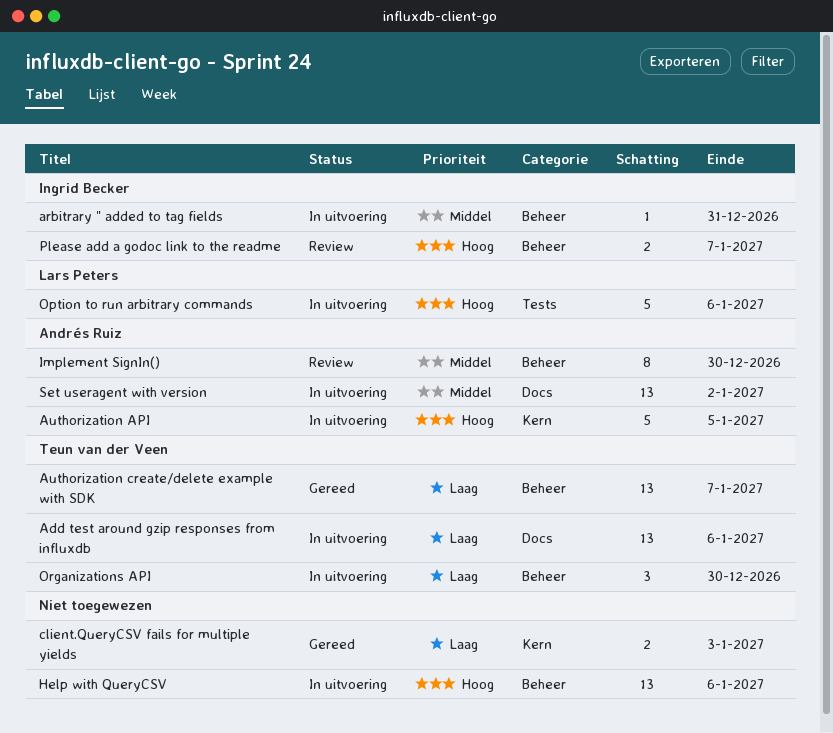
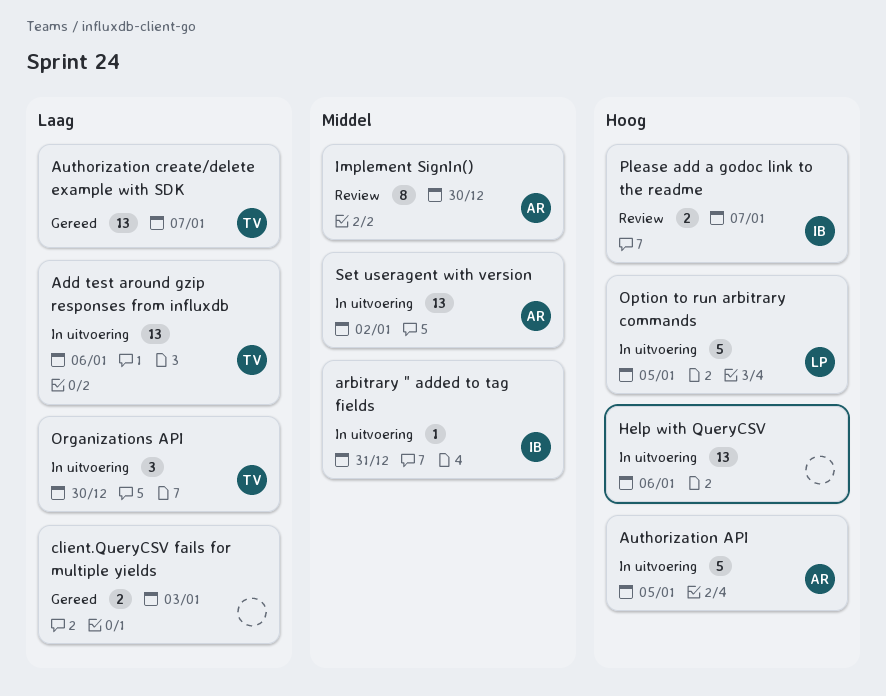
Option to run arbitrary commands, due: Jan 6 -> Jan 5

